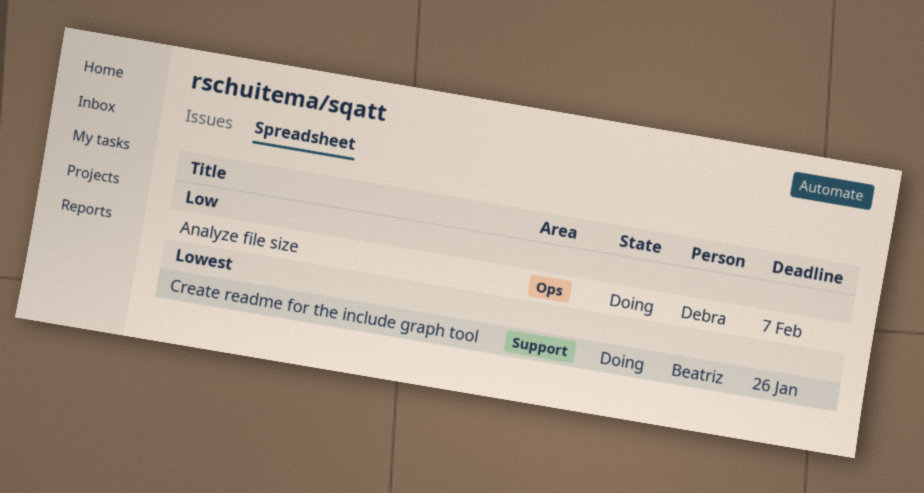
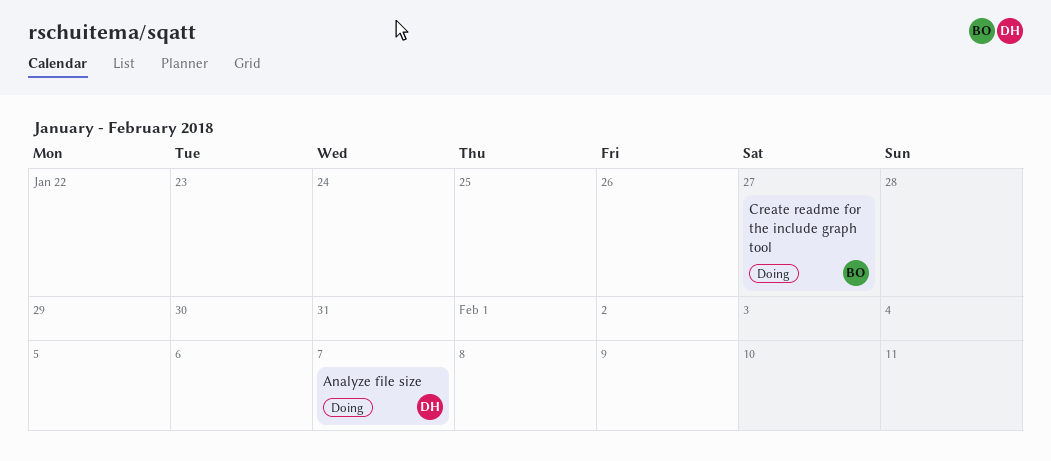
Create readme for the include graph tool, due: Jan 26 -> Jan 27

